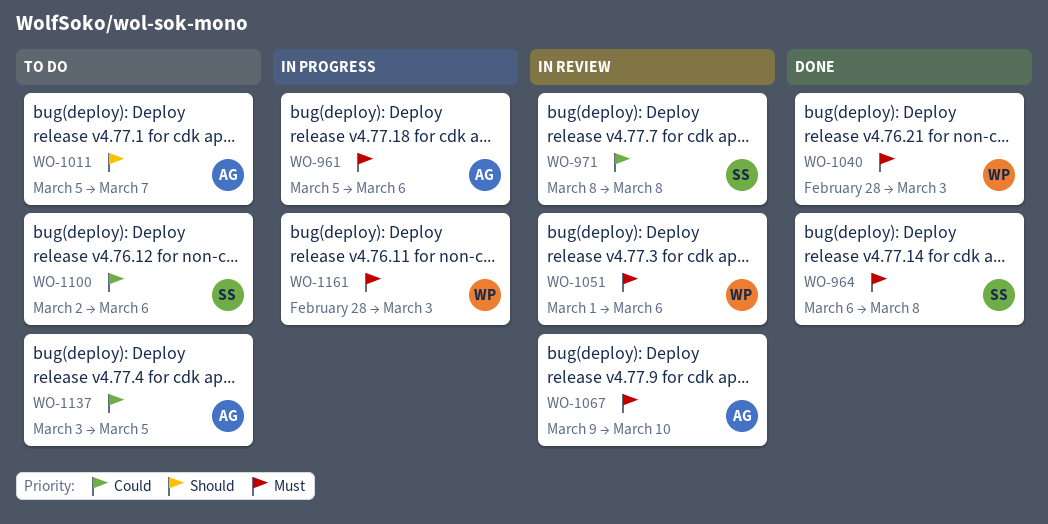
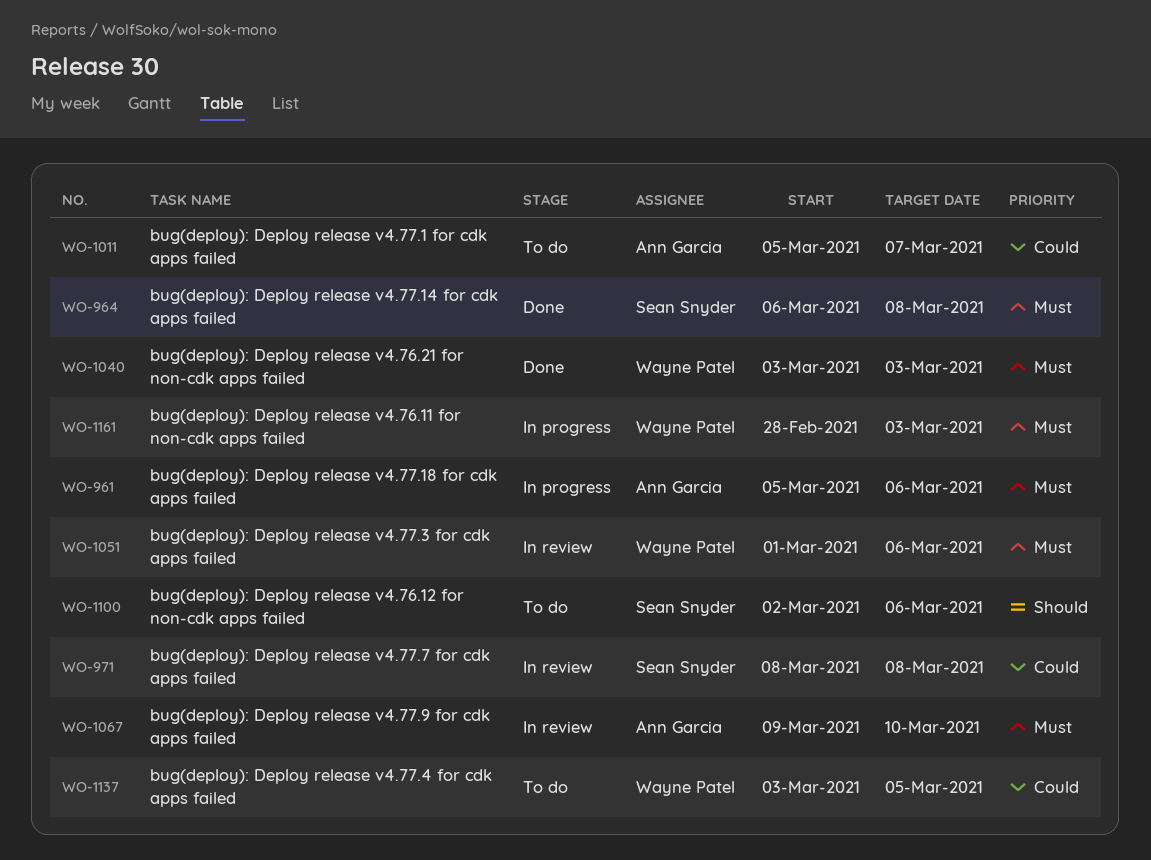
WO-1011, priority: Should -> Could
WO-1040, start: Feb 28 -> Mar 3
WO-1100, priority: Could -> Should
WO-1137, owner: Ann Garcia -> Wayne Patel

